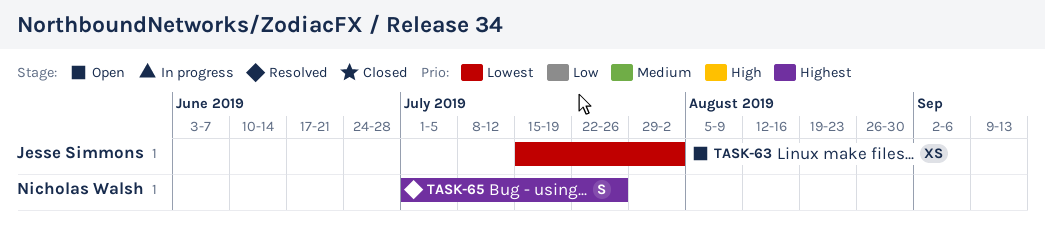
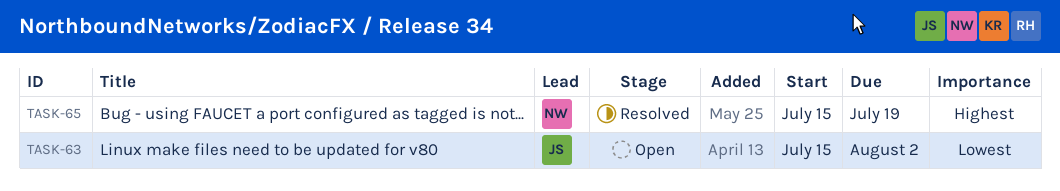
TASK-65, start: Jul 1 -> Jul 15
TASK-65, due: Jul 26 -> Jul 19

